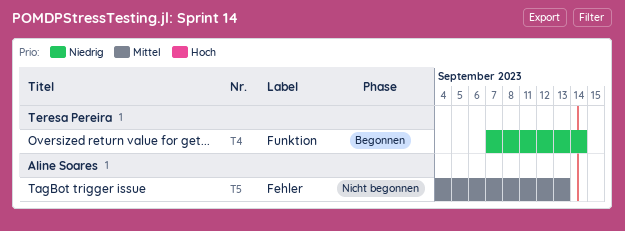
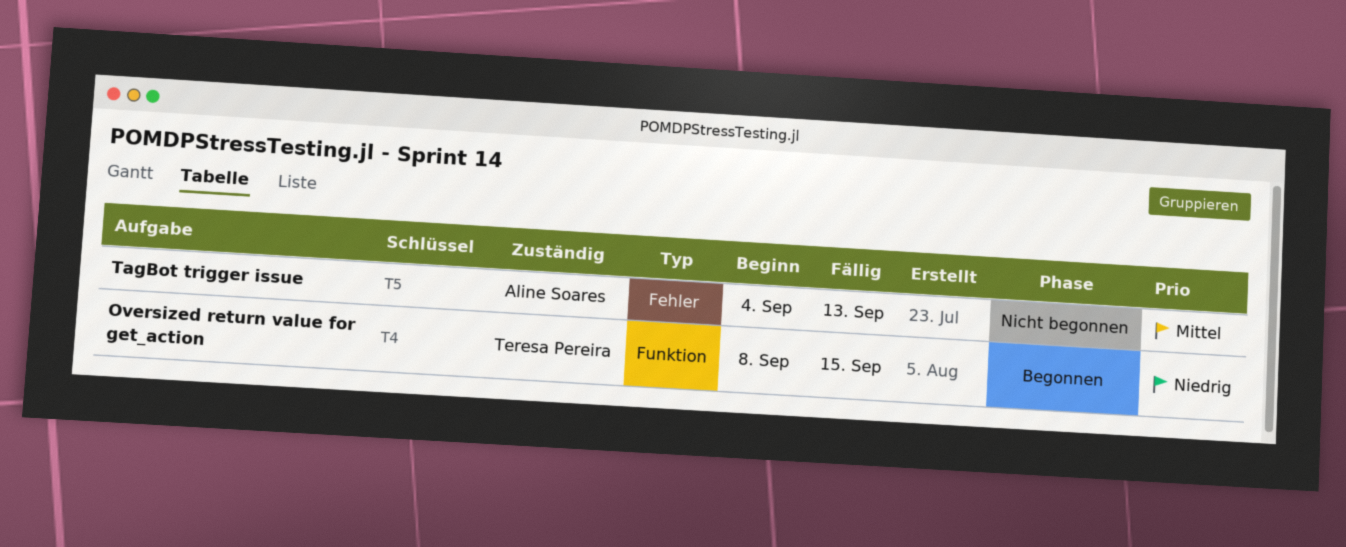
T4, start: Sep 7 -> Sep 8
T4, due: Sep 14 -> Sep 15

